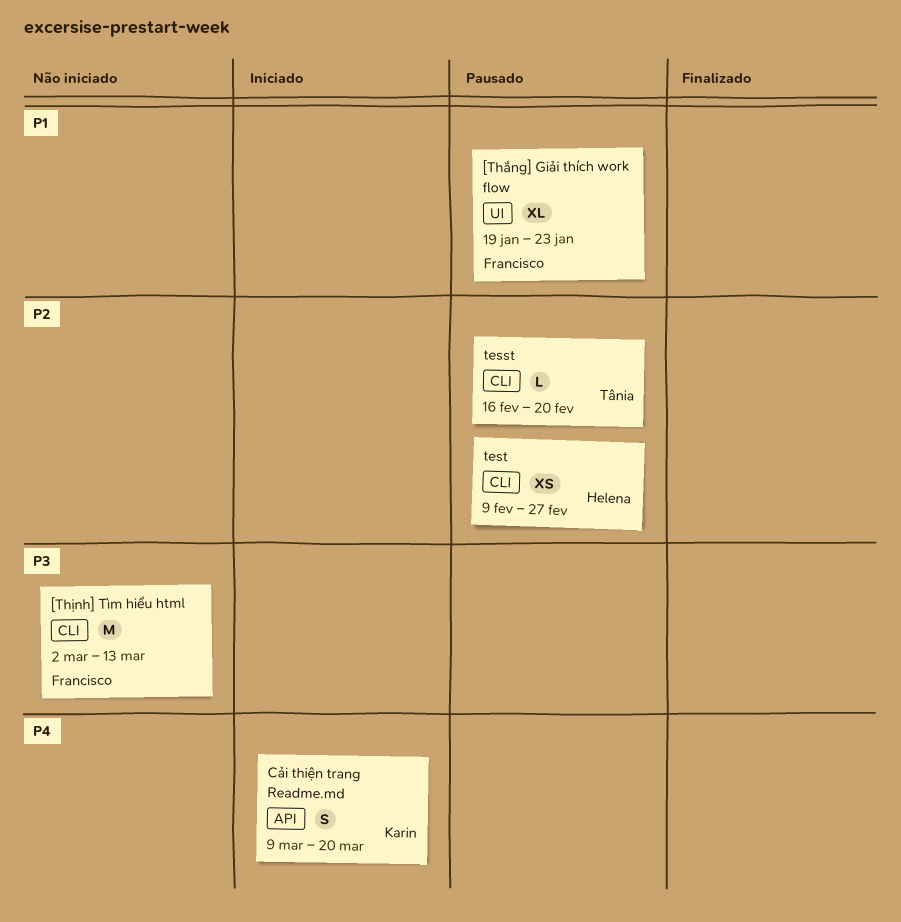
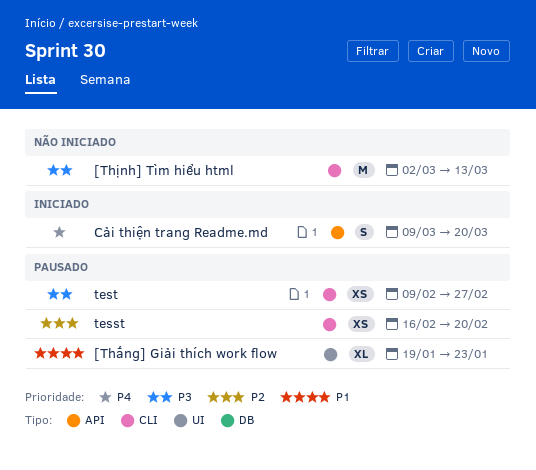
tesst, estimate: L -> XS
test, priority: P2 -> P3

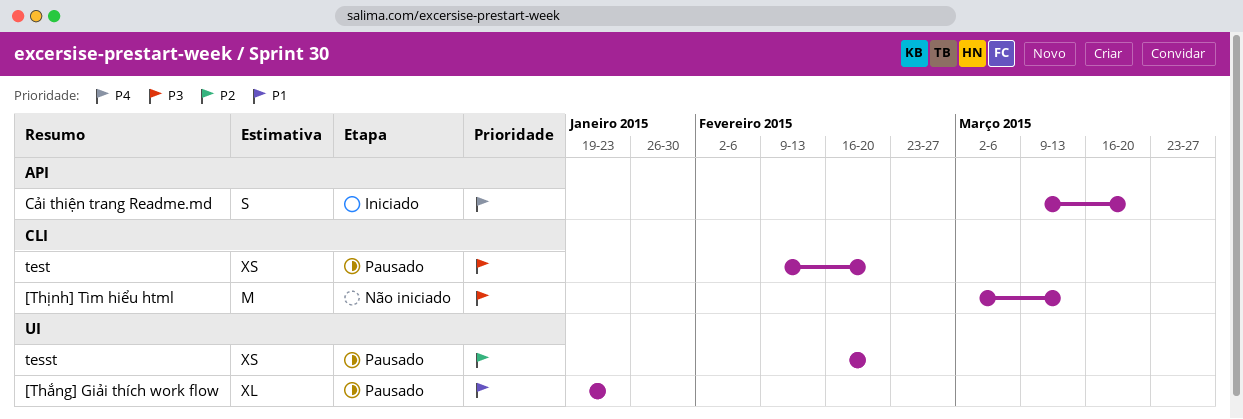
tesst, label: CLI -> UI
test, due: Feb 27 -> Feb 20

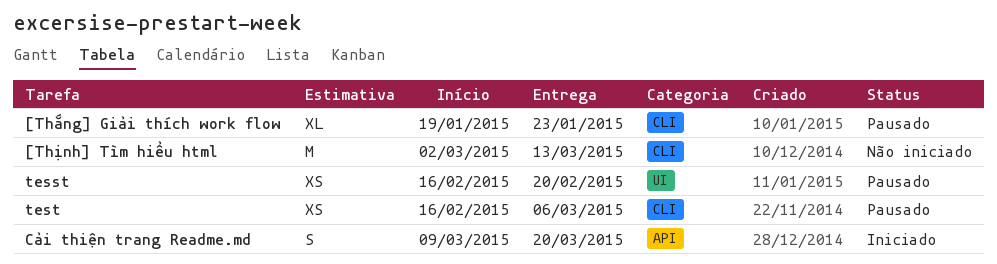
[Thắng] Giải thích work flow, label: UI -> CLI
test, start: Feb 9 -> Feb 16
test, due: Feb 20 -> Mar 6

